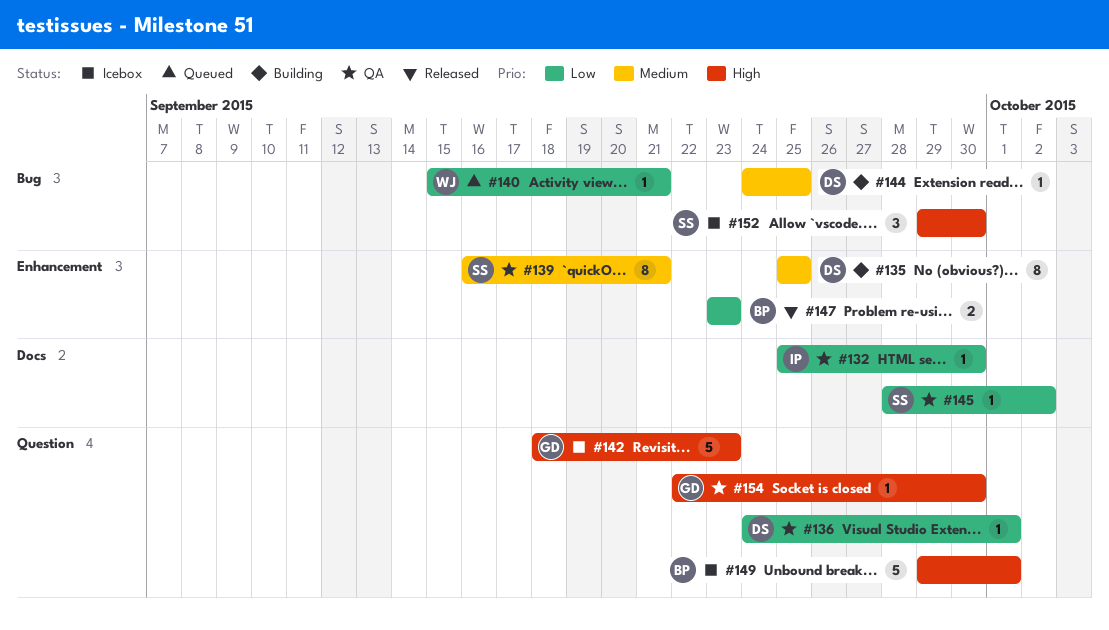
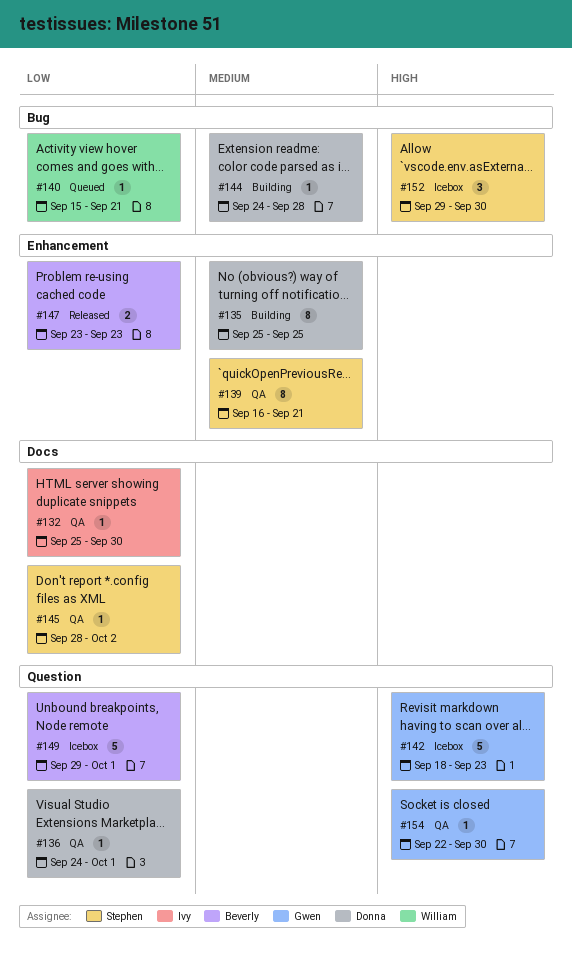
#144, due: Sep 25 -> Sep 28
#149, priority: High -> Low

